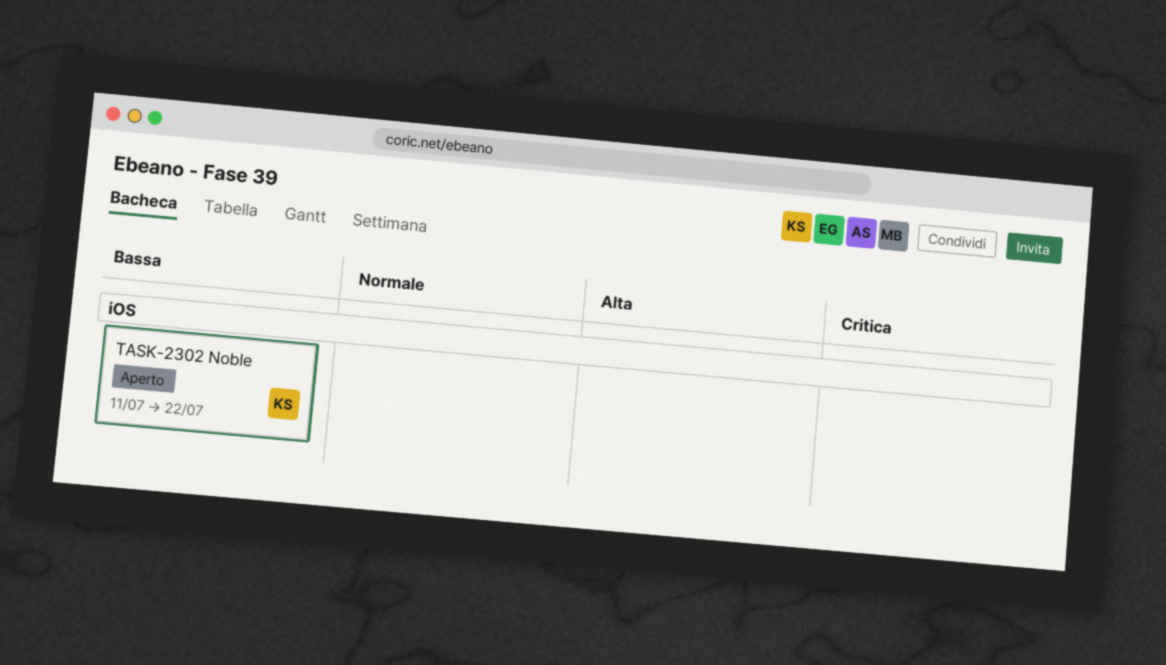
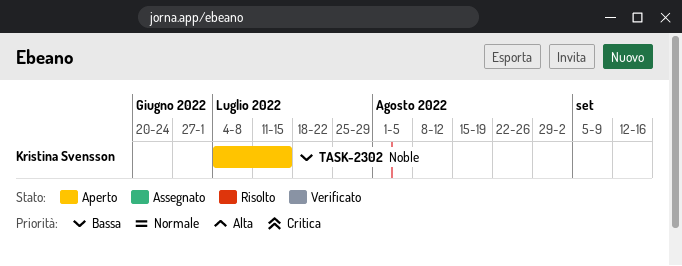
TASK-2302, start: Jul 11 -> Jul 4
TASK-2302, due: Jul 22 -> Jul 15

